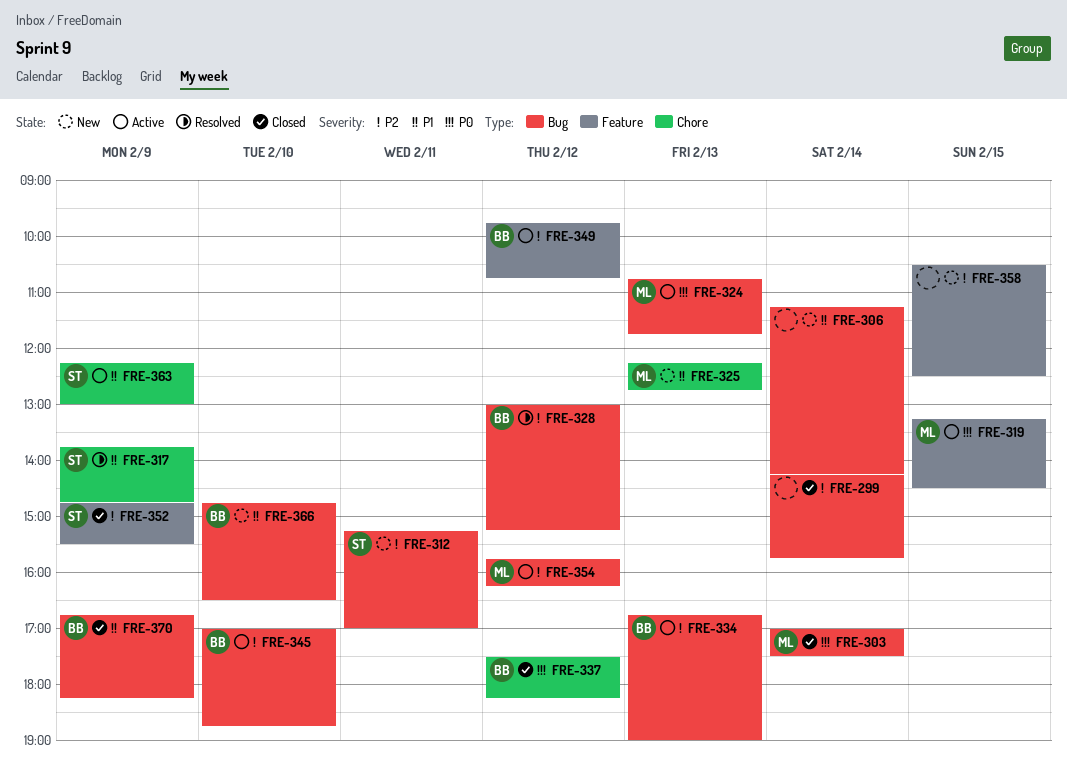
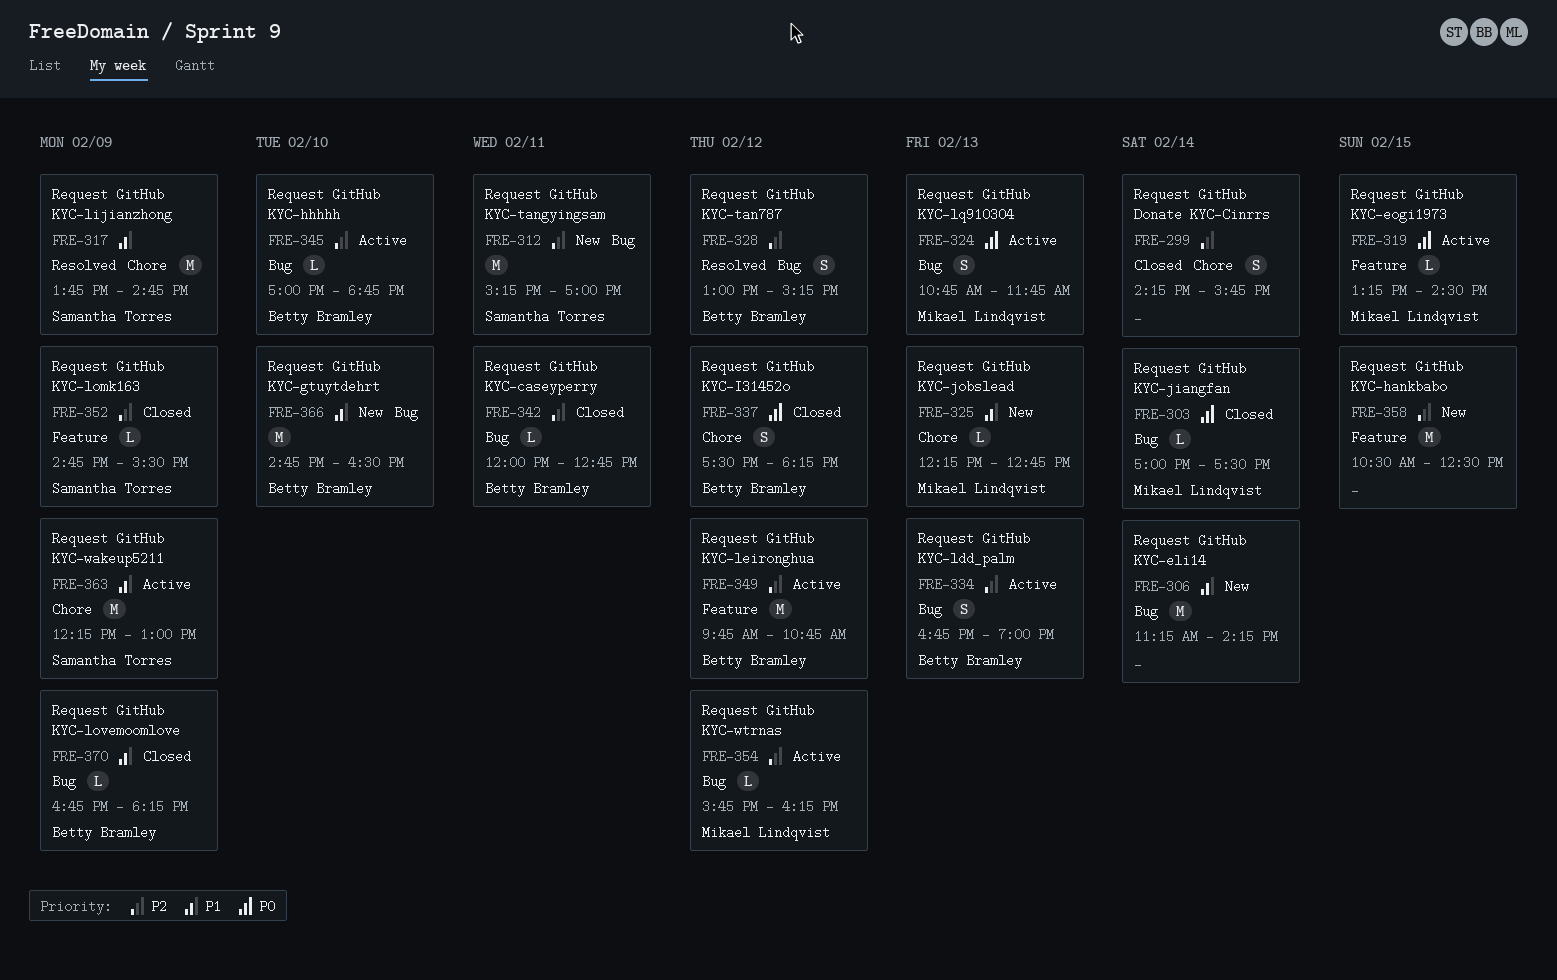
FRE-299, label: Bug -> Chore
FRE-342: none -> present

